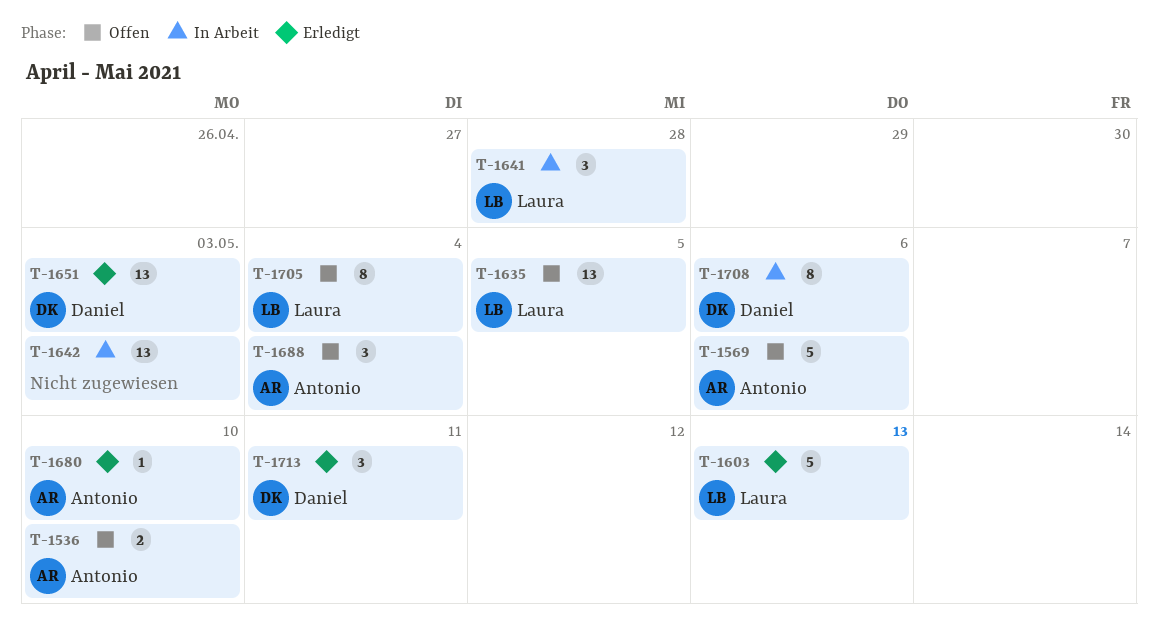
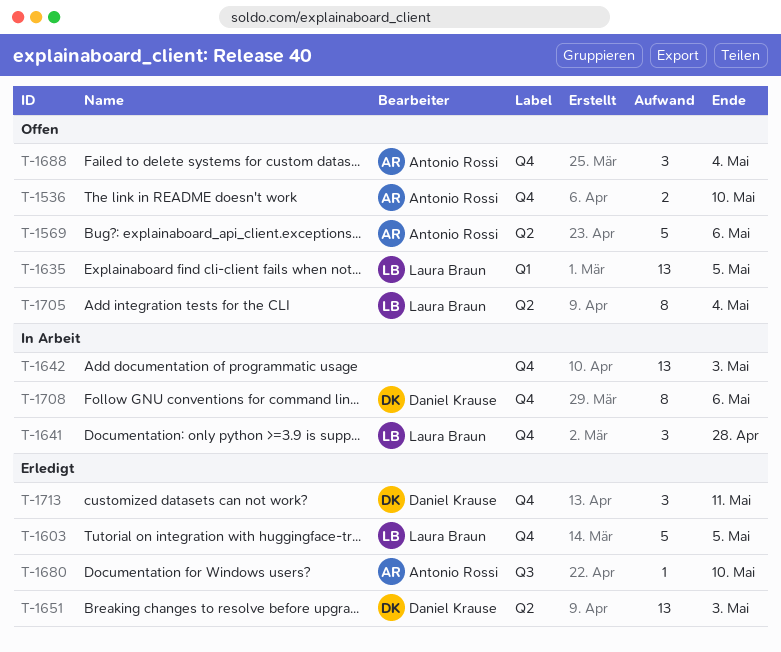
T-1603, due: May 13 -> May 5

